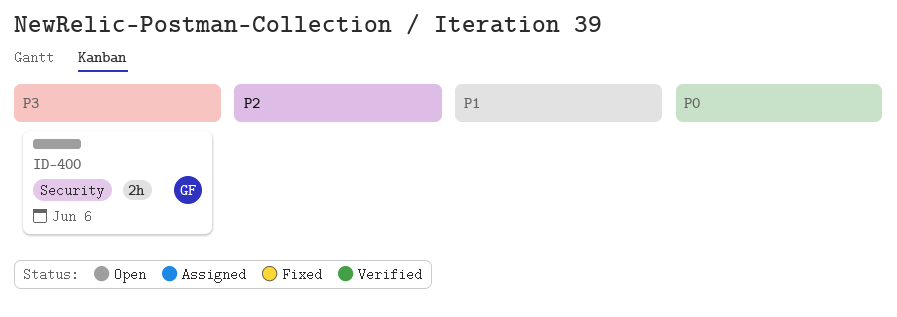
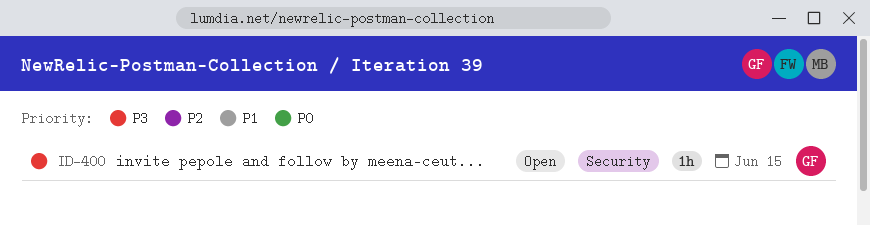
ID-400, estimate: 2h -> 1h
ID-400, due: Jun 6 -> Jun 15

